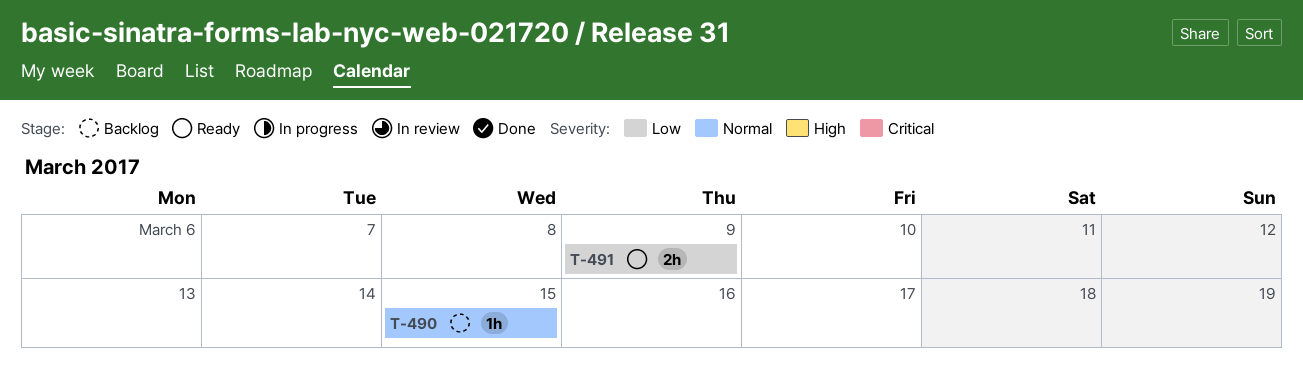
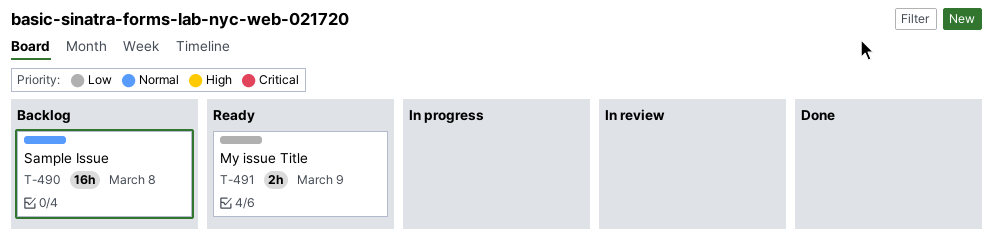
T-490, estimate: 1h -> 16h
T-490, due: Mar 15 -> Mar 8

